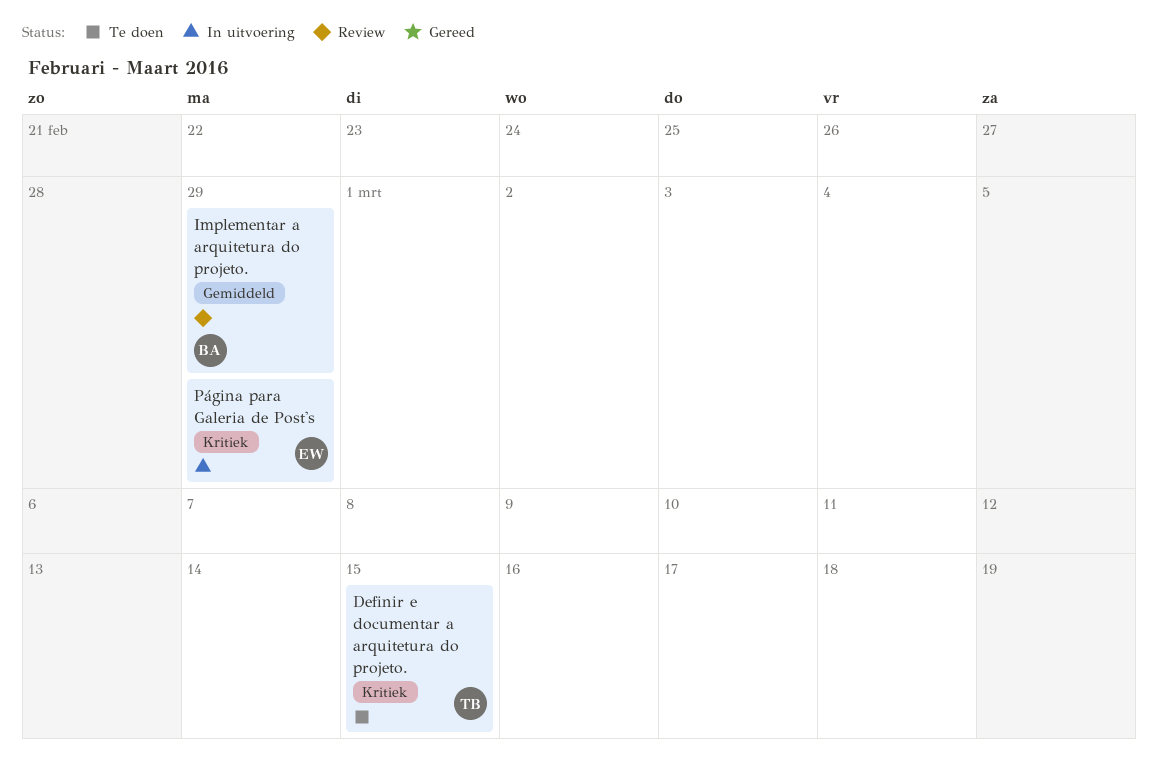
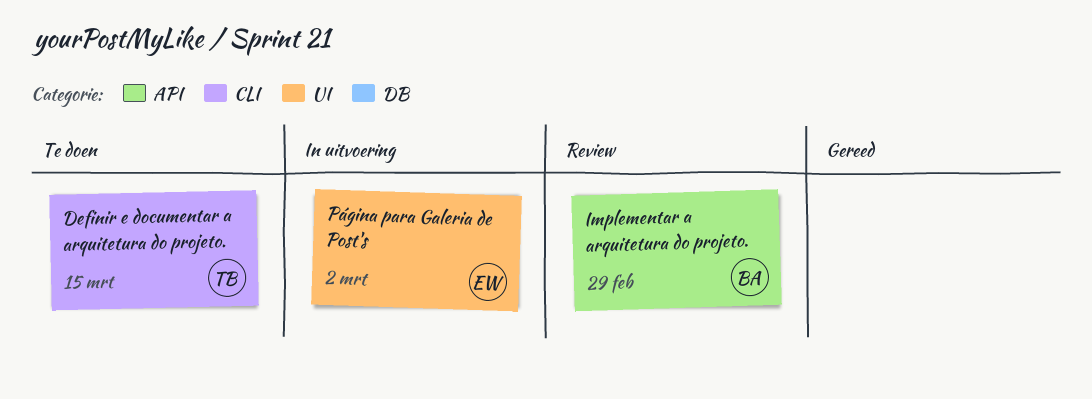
Página para Galeria de Post's, due: Feb 29 -> Mar 2

